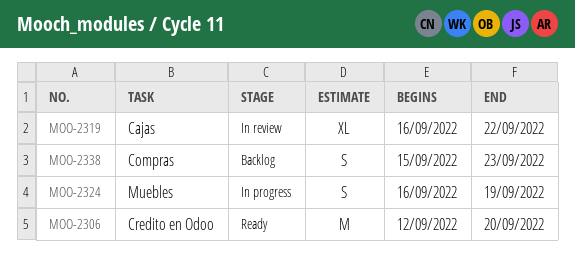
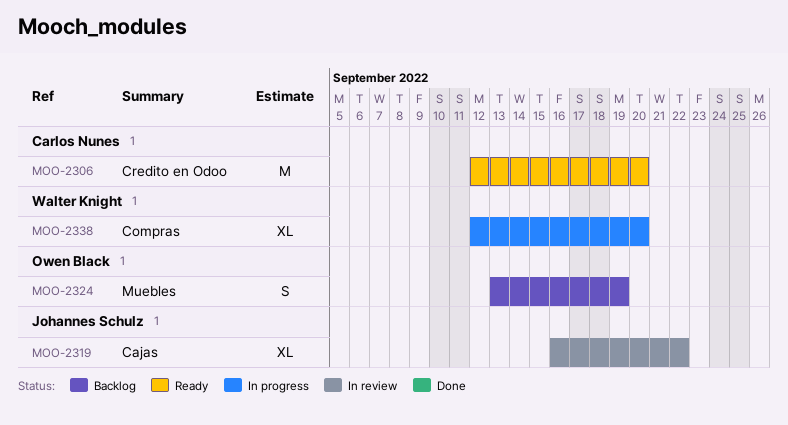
MOO-2324, status: In progress -> Backlog
MOO-2324, start: Sep 16 -> Sep 13
MOO-2338, status: Backlog -> In progress
MOO-2338, estimate: S -> XL
MOO-2338, start: Sep 15 -> Sep 12
MOO-2338, due: Sep 23 -> Sep 20

